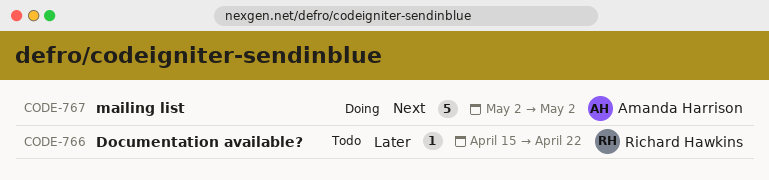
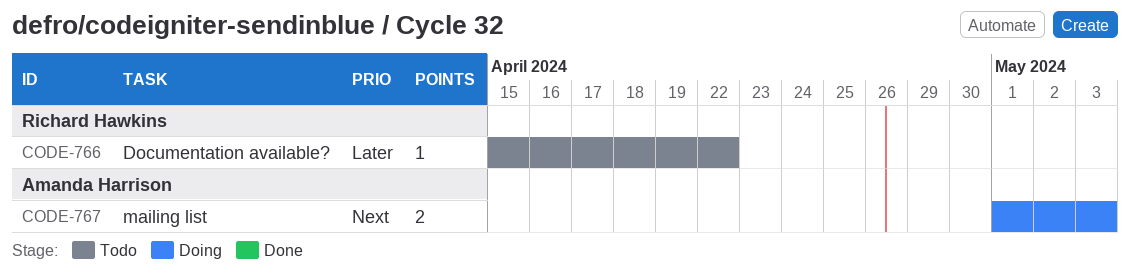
CODE-767, estimate: 5 -> 2
CODE-767, start: May 2 -> May 1
CODE-767, due: May 2 -> May 3

